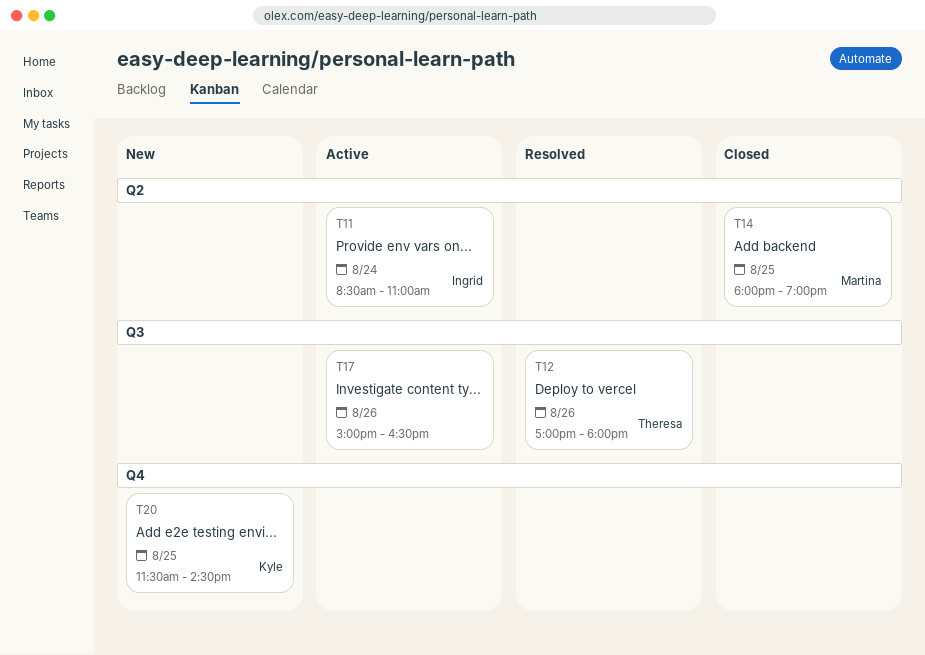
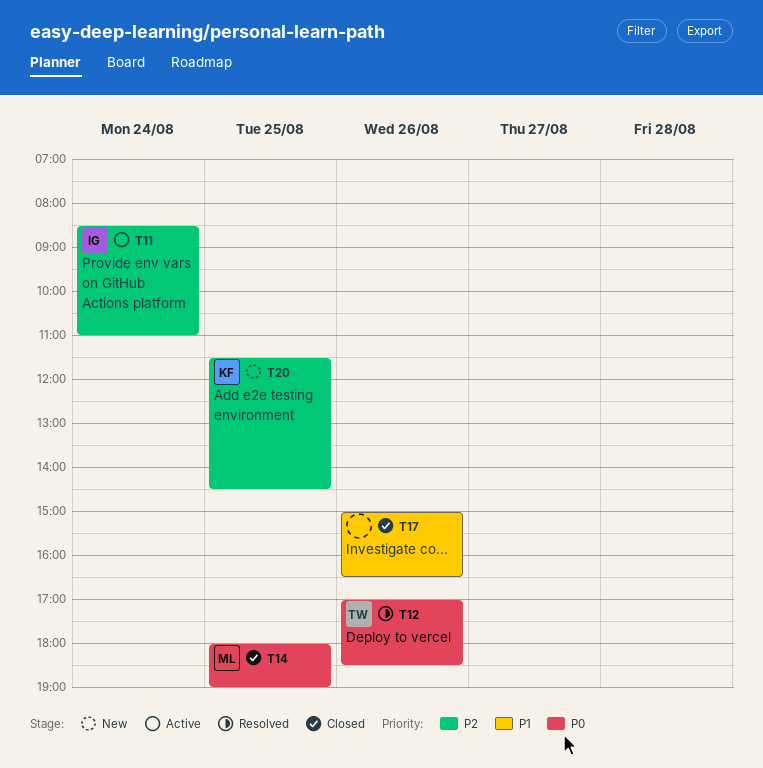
T12, ends: 18:00 -> 18:30
T17, status: Active -> Closed

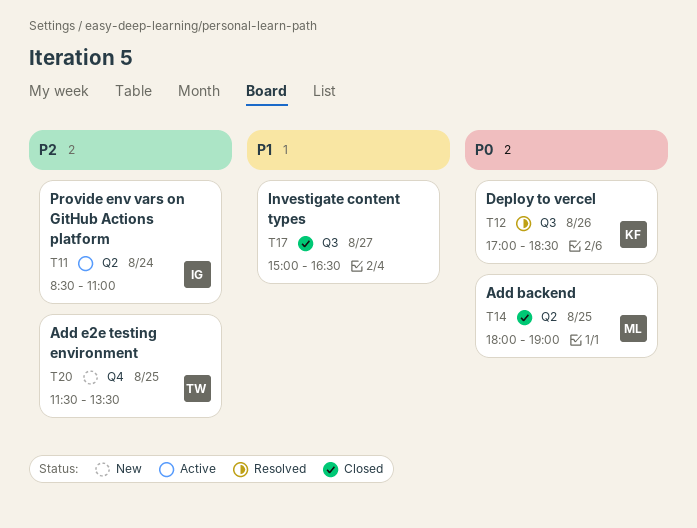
T12, owner: TW -> KF
T17, day: Aug 26 -> Aug 27
T20, owner: KF -> TW
T20, ends: 14:30 -> 13:30

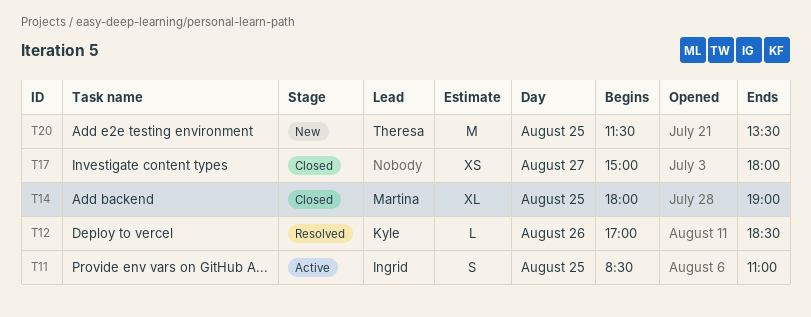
T11, day: Aug 24 -> Aug 25
T17, ends: 16:30 -> 18:00

